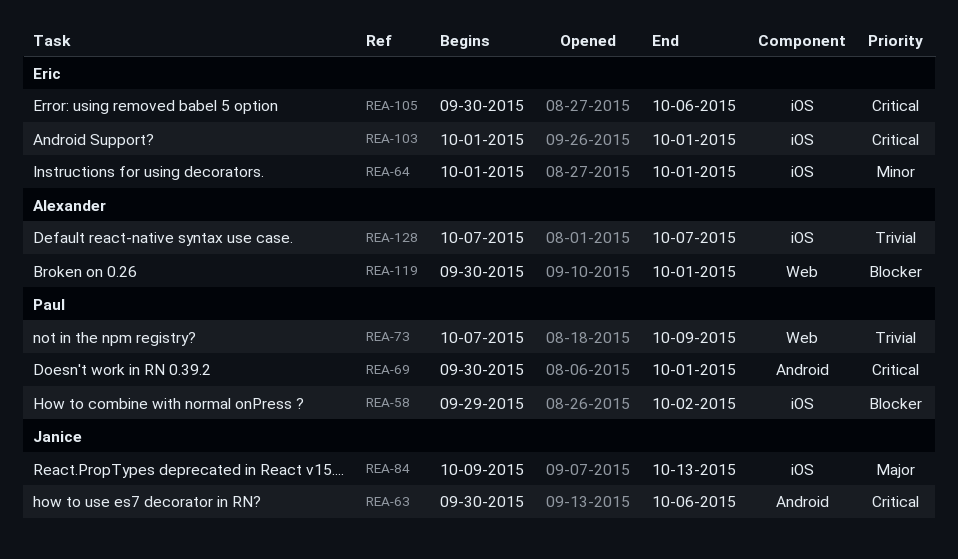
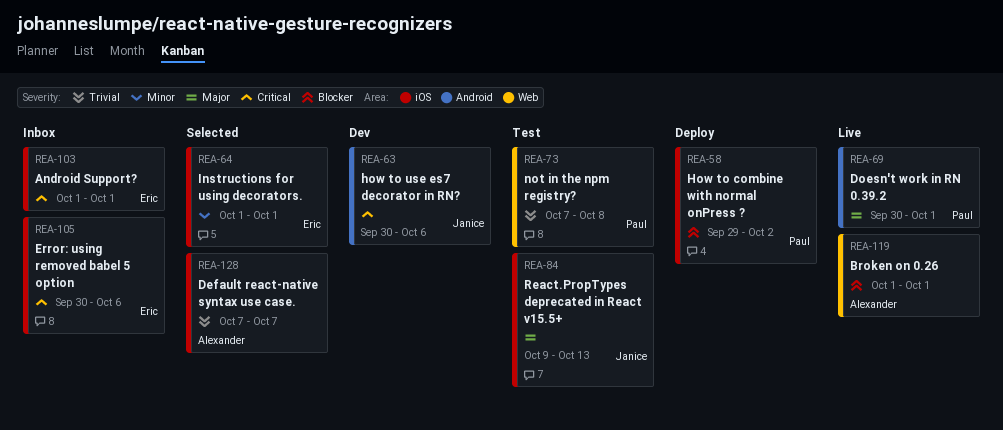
REA-69, priority: Critical -> Major
REA-73, due: Oct 9 -> Oct 8
REA-119, start: Sep 30 -> Oct 1

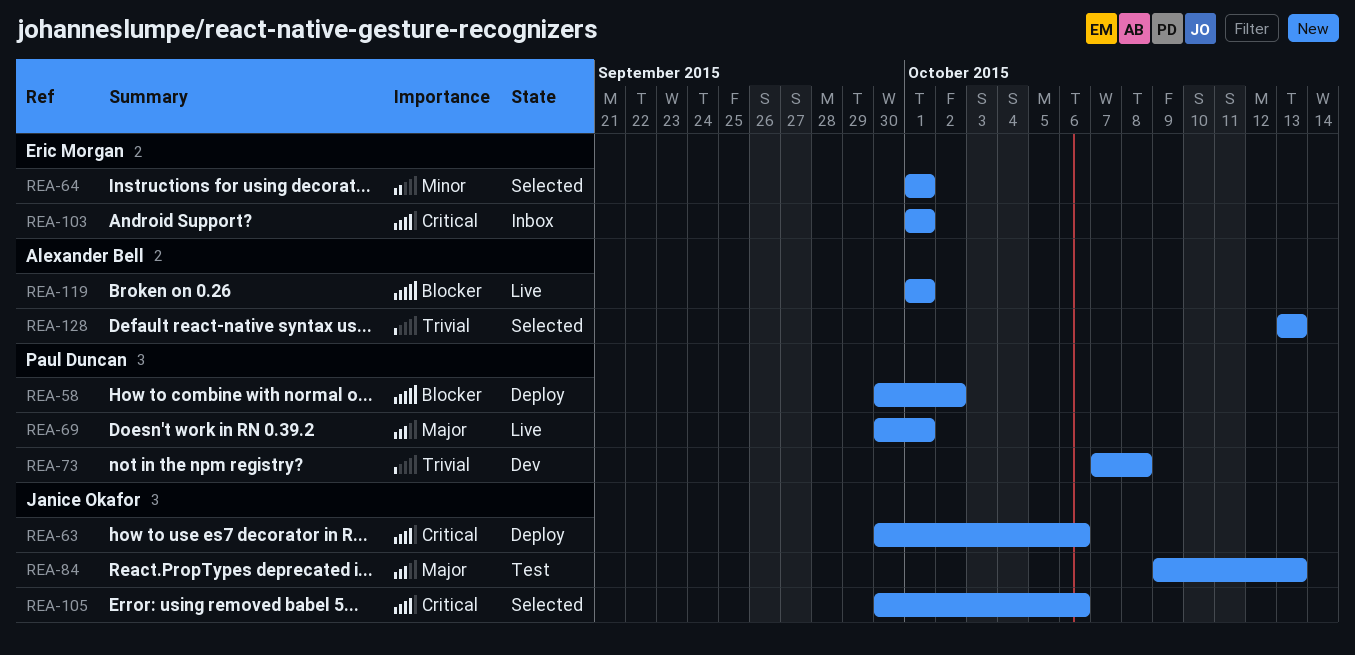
REA-58, start: Sep 29 -> Sep 30
REA-63, status: Dev -> Deploy
REA-73, status: Test -> Dev
REA-105, status: Inbox -> Selected
REA-105, owner: Eric Morgan -> Janice Okafor
REA-128, start: Oct 7 -> Oct 13
REA-128, due: Oct 7 -> Oct 13

